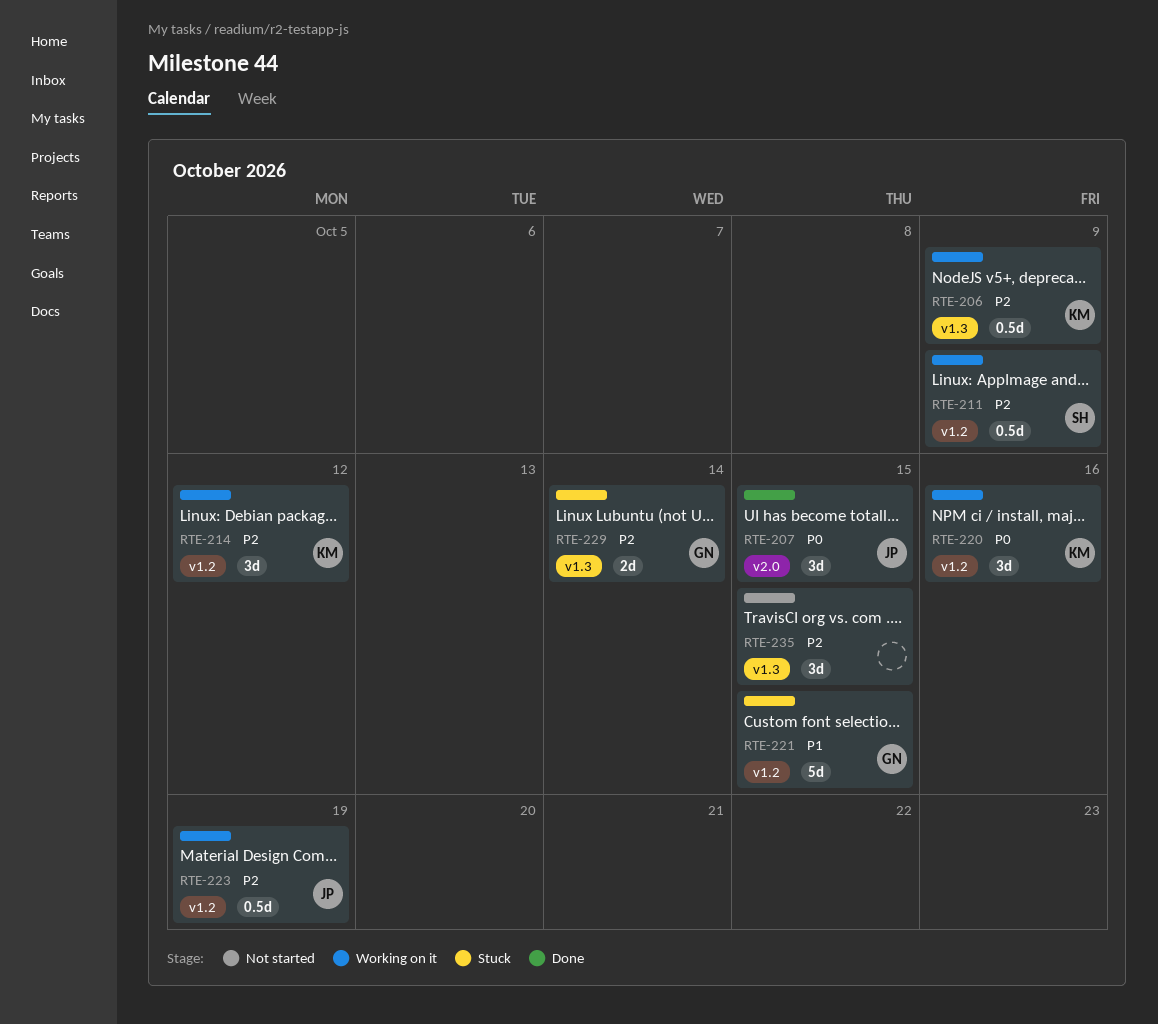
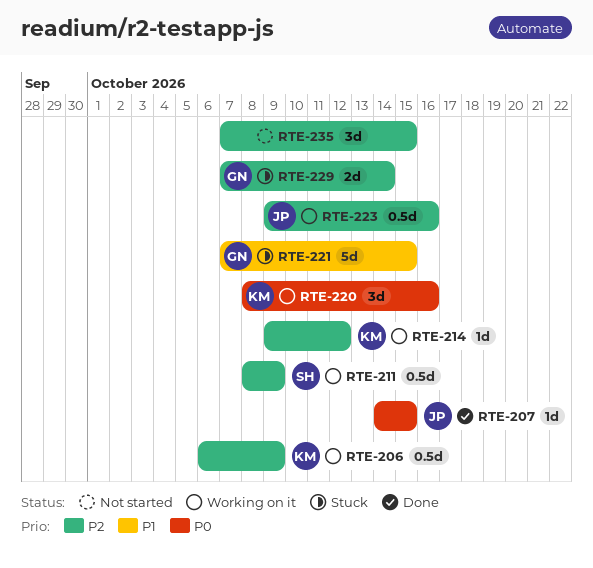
RTE-207, estimate: 3d -> 1d
RTE-214, estimate: 3d -> 1d
RTE-223, due: Oct 19 -> Oct 16

